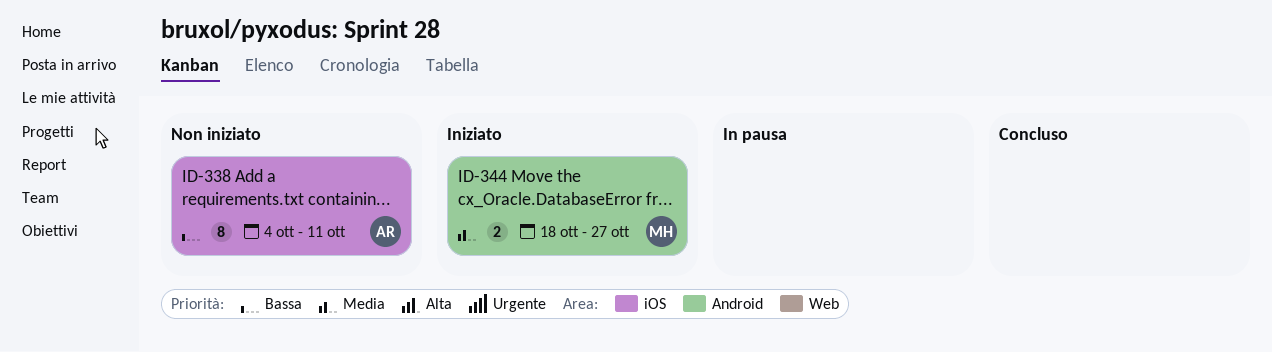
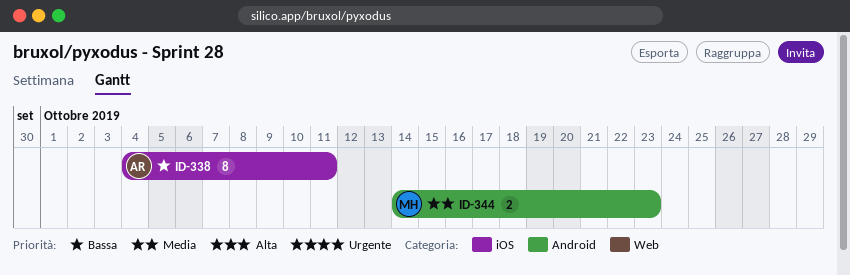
ID-344, start: Oct 18 -> Oct 14
ID-344, due: Oct 27 -> Oct 23

